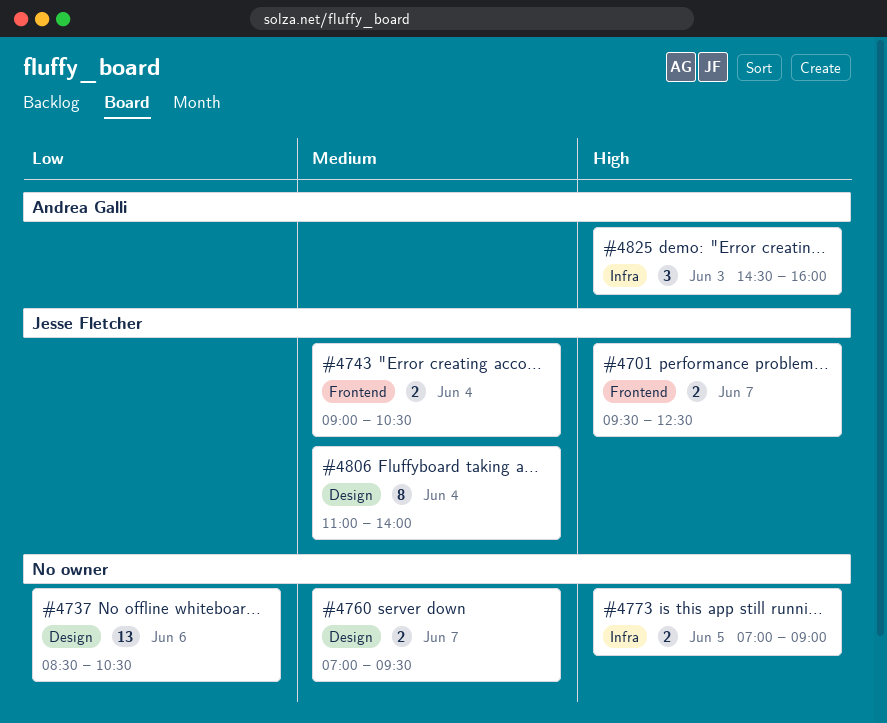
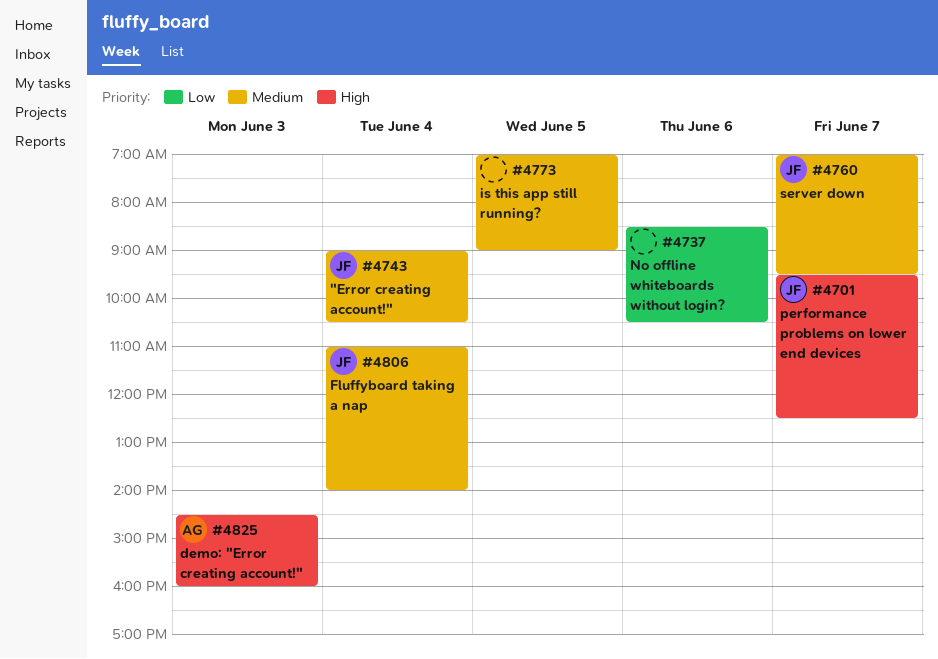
#4760, owner: none -> Jesse Fletcher
#4773, priority: High -> Medium

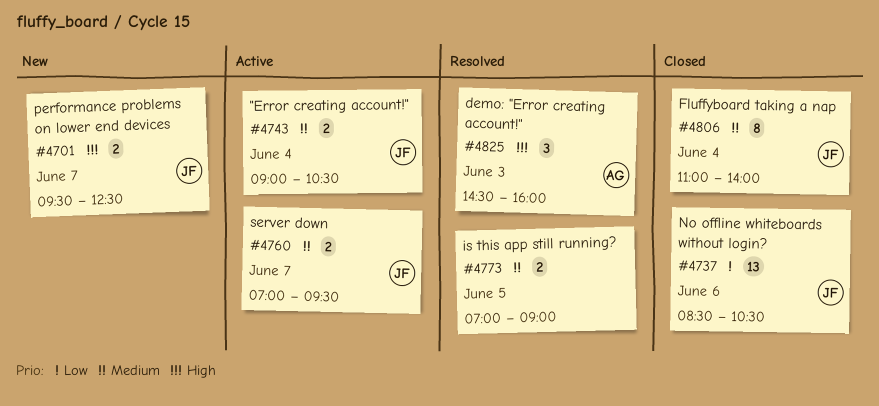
#4737, owner: none -> JF

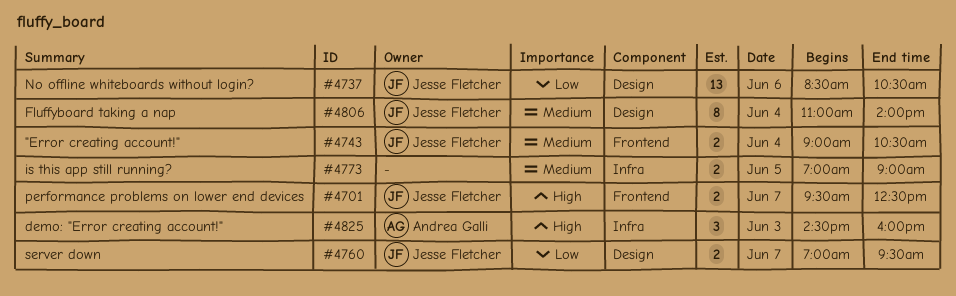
#4760, priority: Medium -> Low

